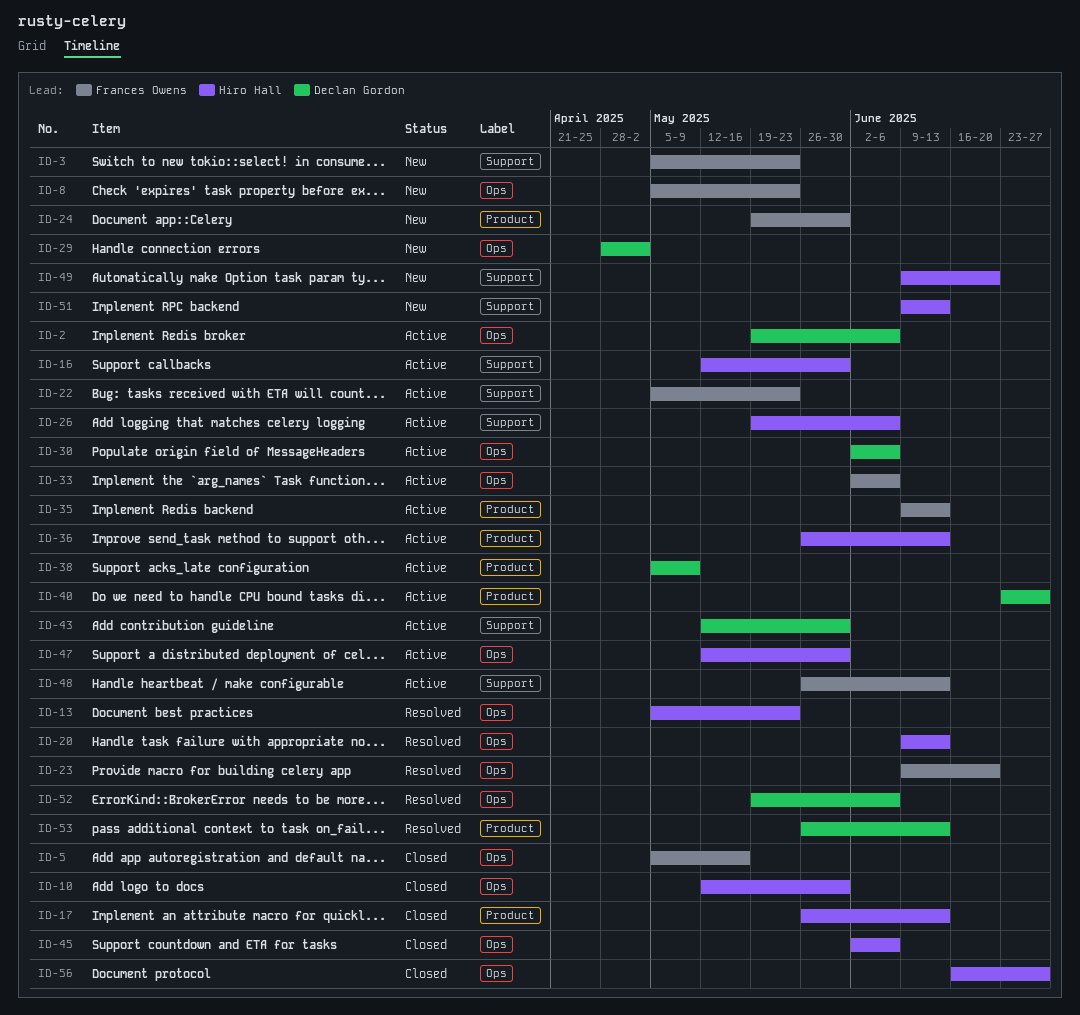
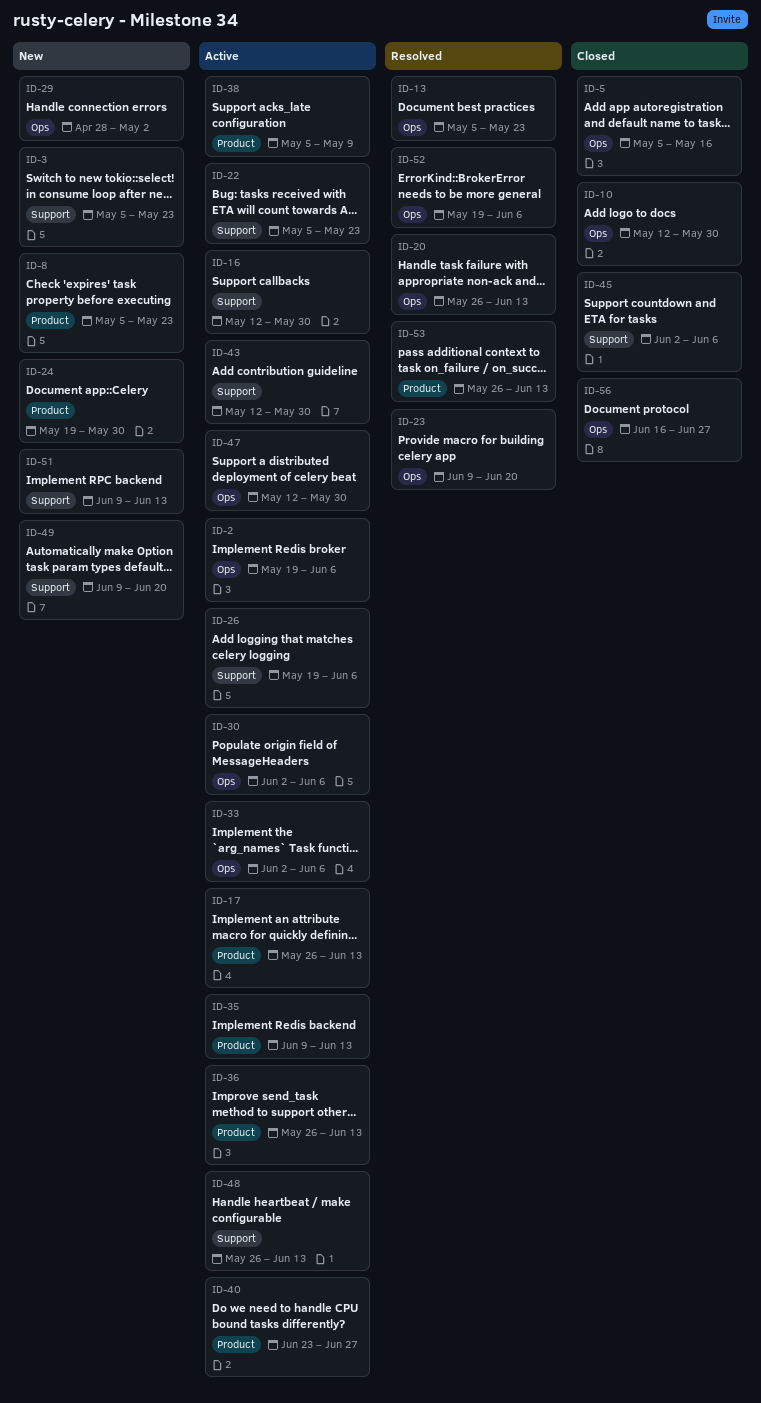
ID-8, label: Ops -> Product
ID-17, status: Closed -> Active
ID-20, start: Jun 9 -> May 26
ID-45, label: Ops -> Support

